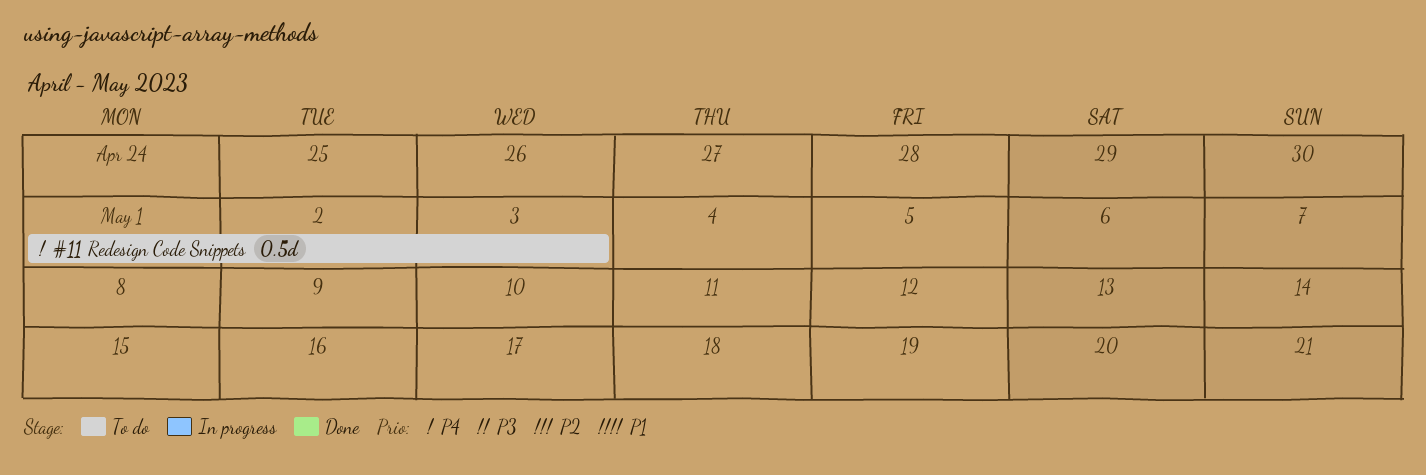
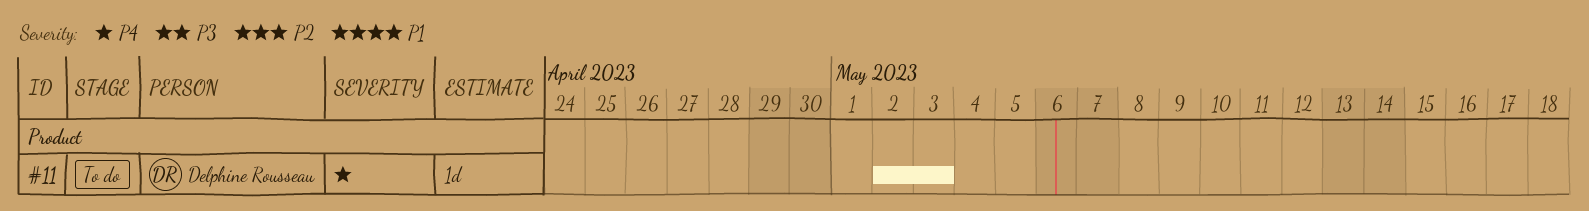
#11, estimate: 0.5d -> 1d
#11, start: May 1 -> May 2

